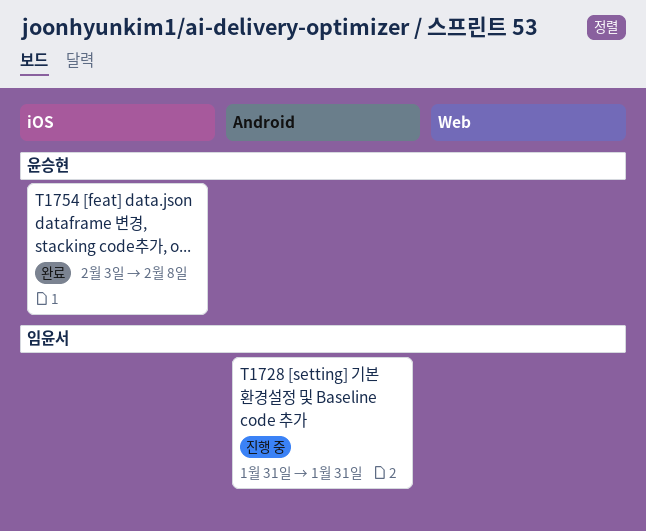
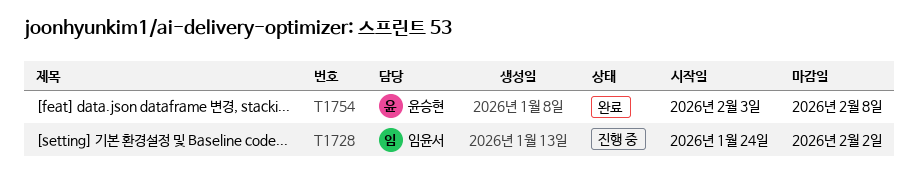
T1728, start: Jan 31 -> Jan 24
T1728, due: Jan 31 -> Feb 2

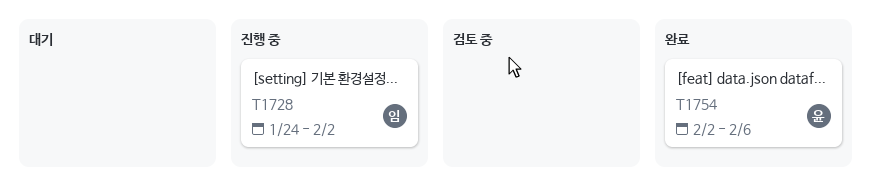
T1754, start: Feb 3 -> Feb 2
T1754, due: Feb 8 -> Feb 6

